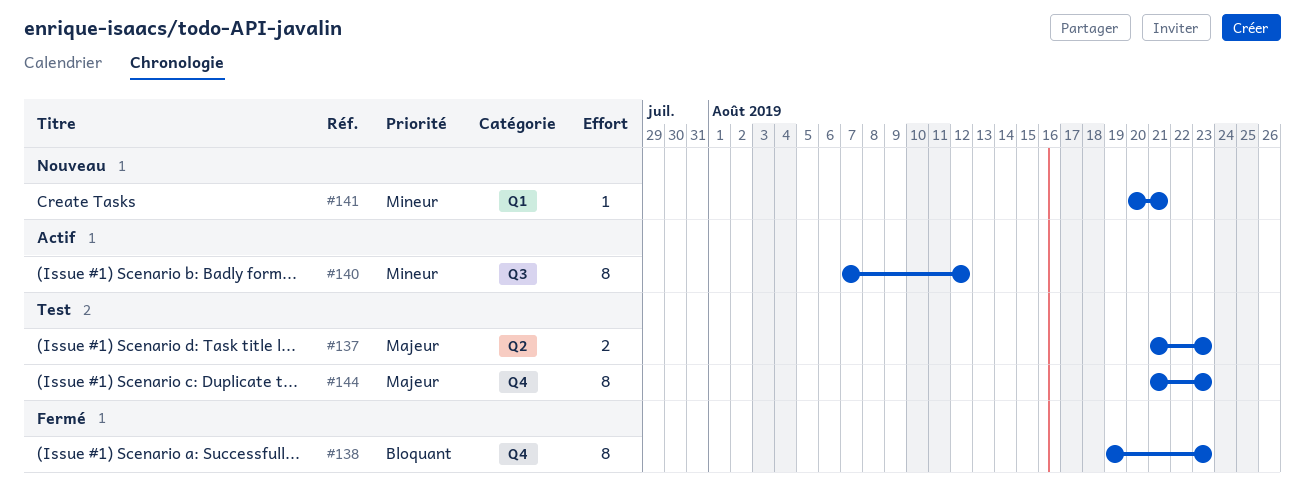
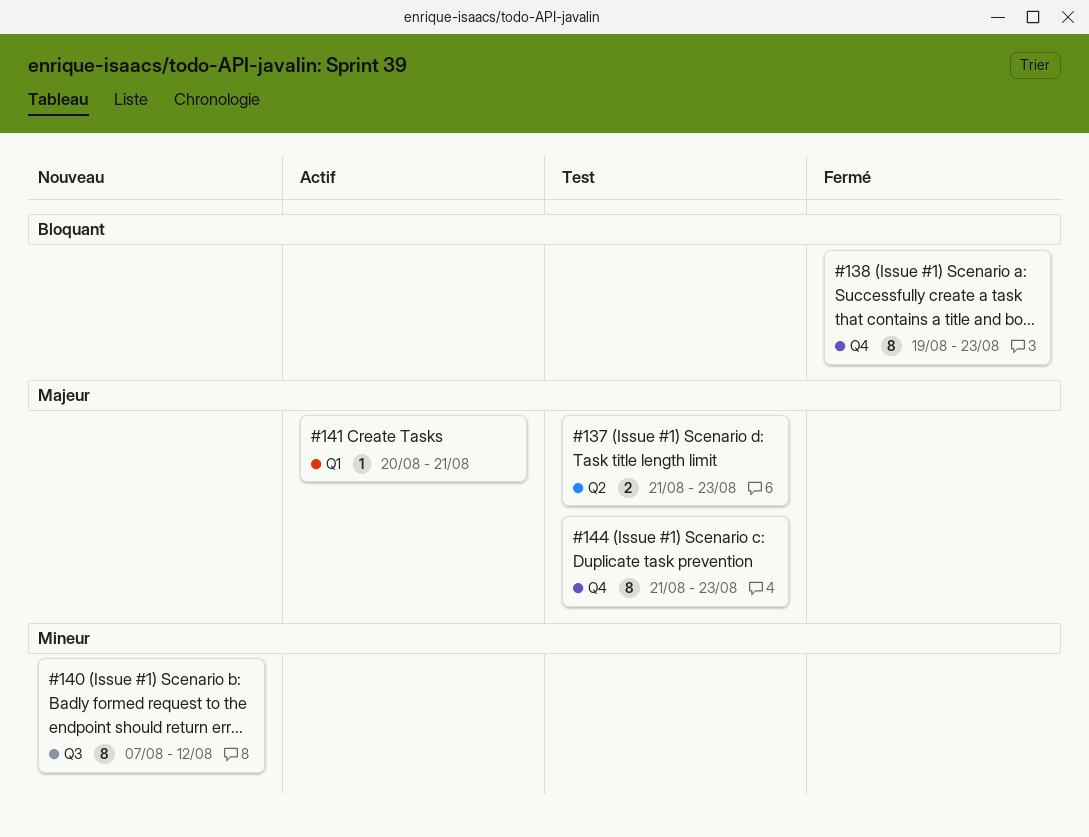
#140, status: Actif -> Nouveau
#141, status: Nouveau -> Actif
#141, priority: Mineur -> Majeur

